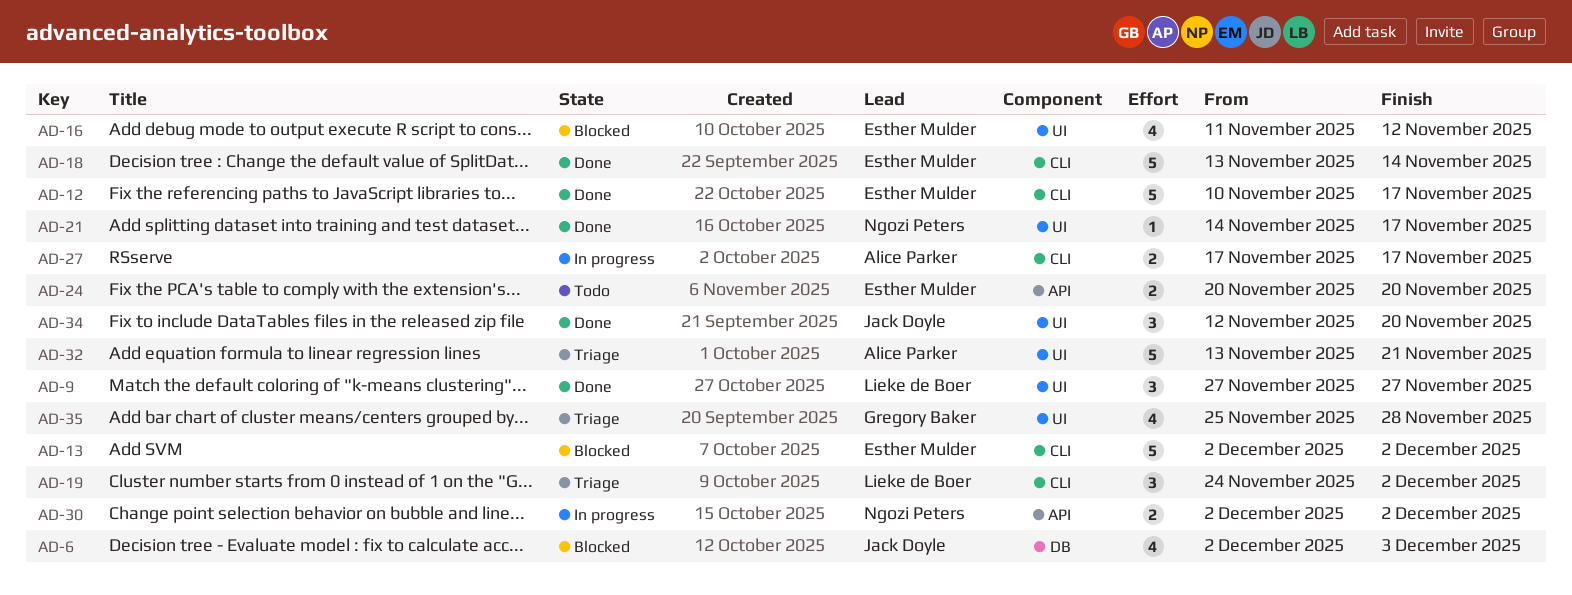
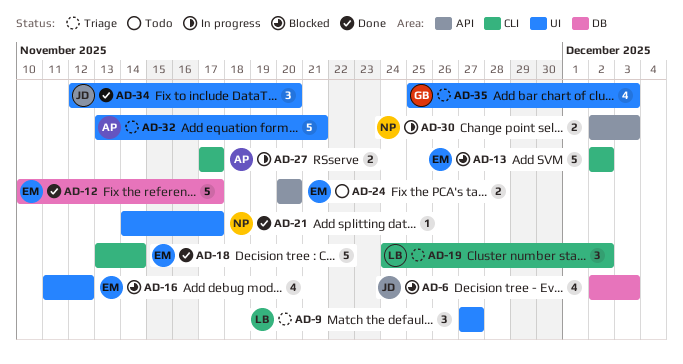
AD-9, status: Done -> Triage
AD-12, label: CLI -> DB
AD-30, due: Dec 2 -> Dec 3
AD-35, due: Nov 28 -> Dec 3

